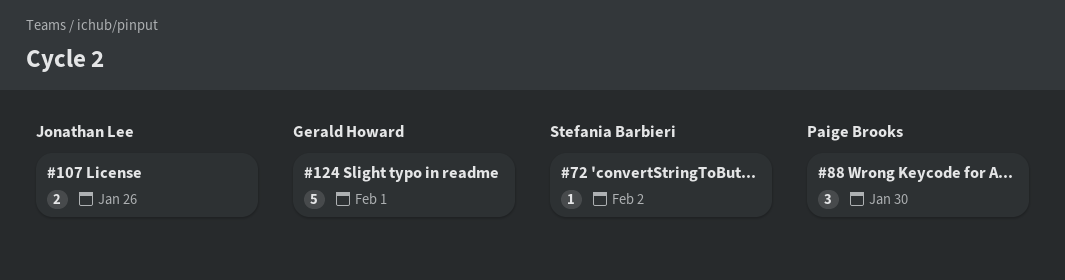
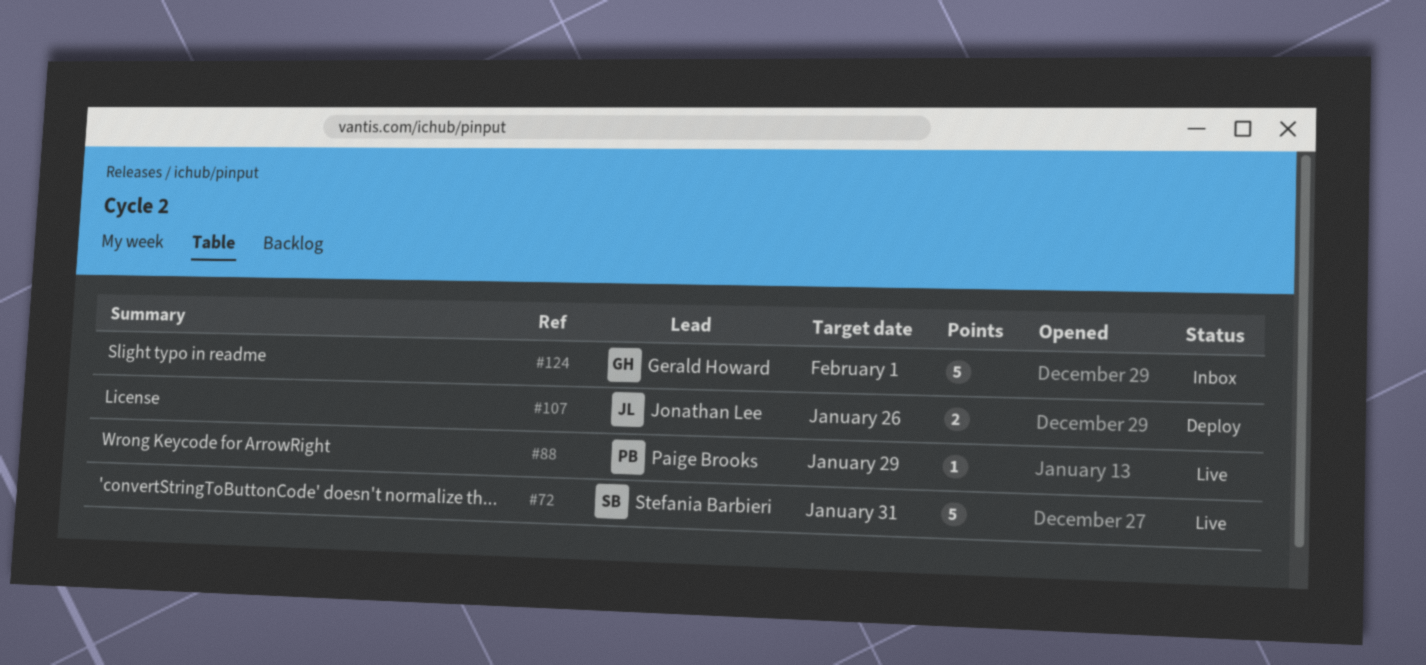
#72, estimate: 1 -> 5
#72, due: Feb 2 -> Jan 31
#88, estimate: 3 -> 1
#88, due: Jan 30 -> Jan 29

